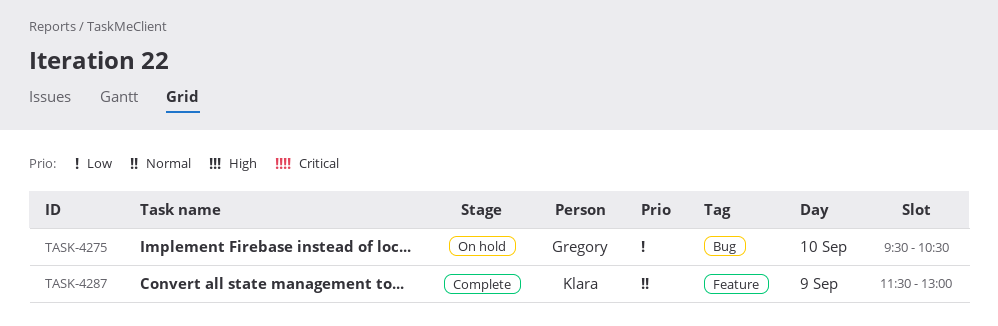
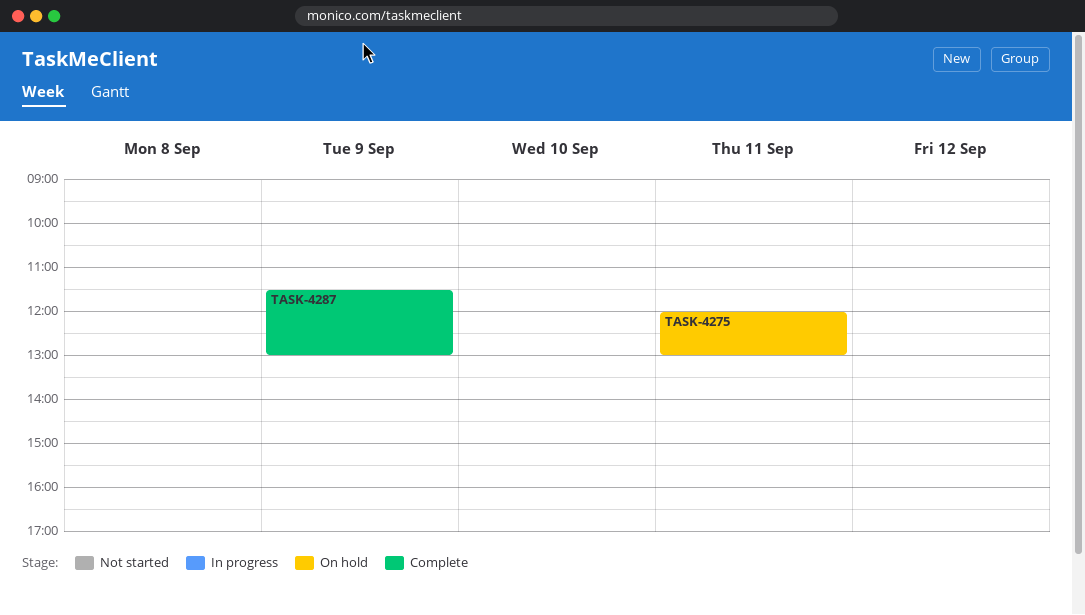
TASK-4275, day: Sep 10 -> Sep 11
TASK-4275, begins: 09:30 -> 12:00
TASK-4275, ends: 10:30 -> 13:00

